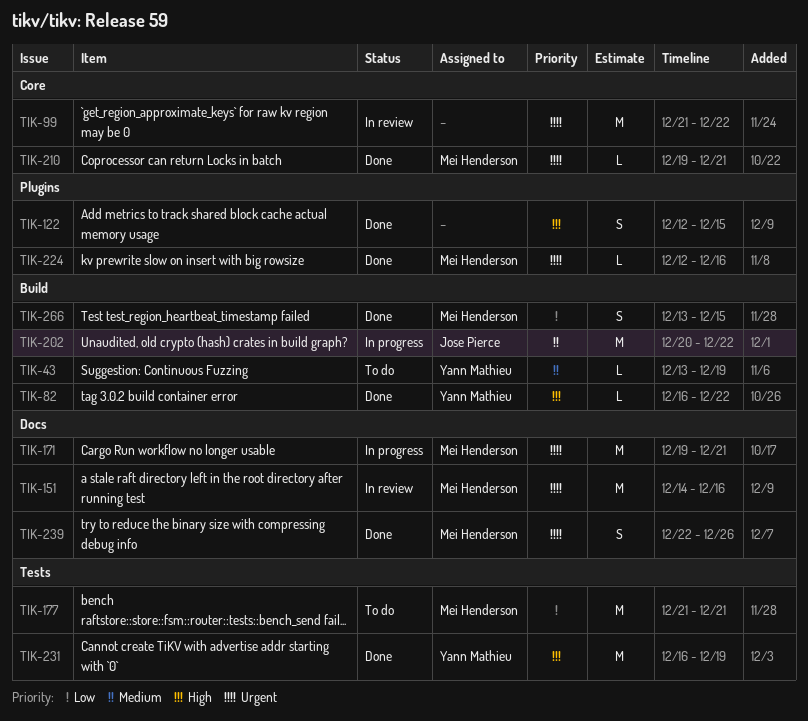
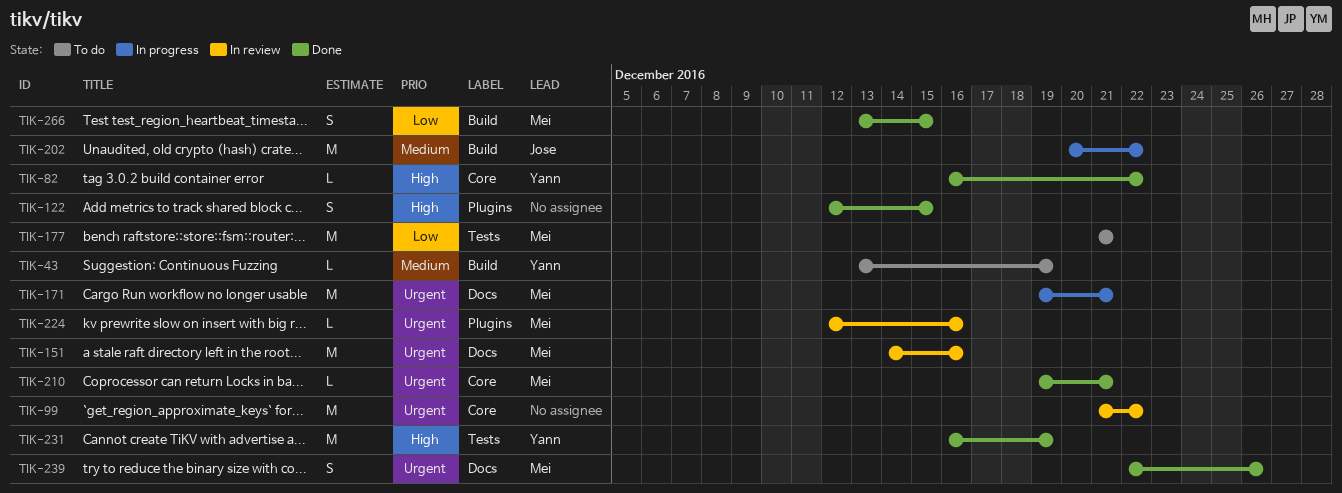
TIK-82, label: Build -> Core
TIK-224, status: Done -> In review

